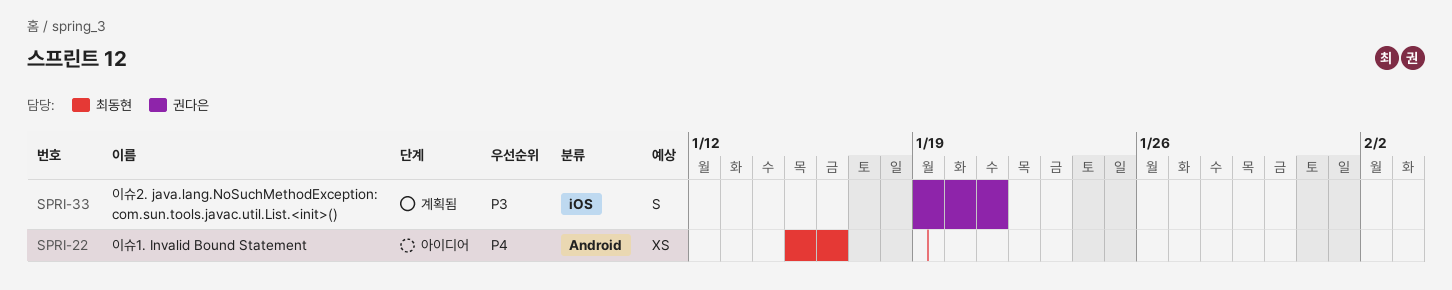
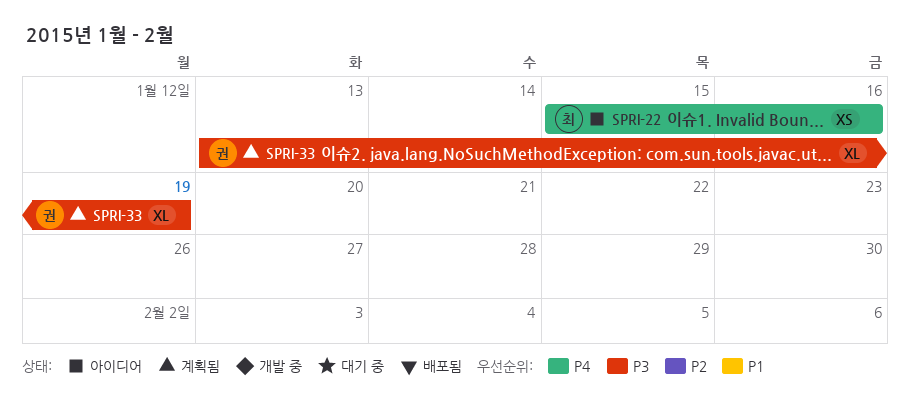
SPRI-33, estimate: S -> XL
SPRI-33, start: Jan 19 -> Jan 13
SPRI-33, due: Jan 21 -> Jan 19

